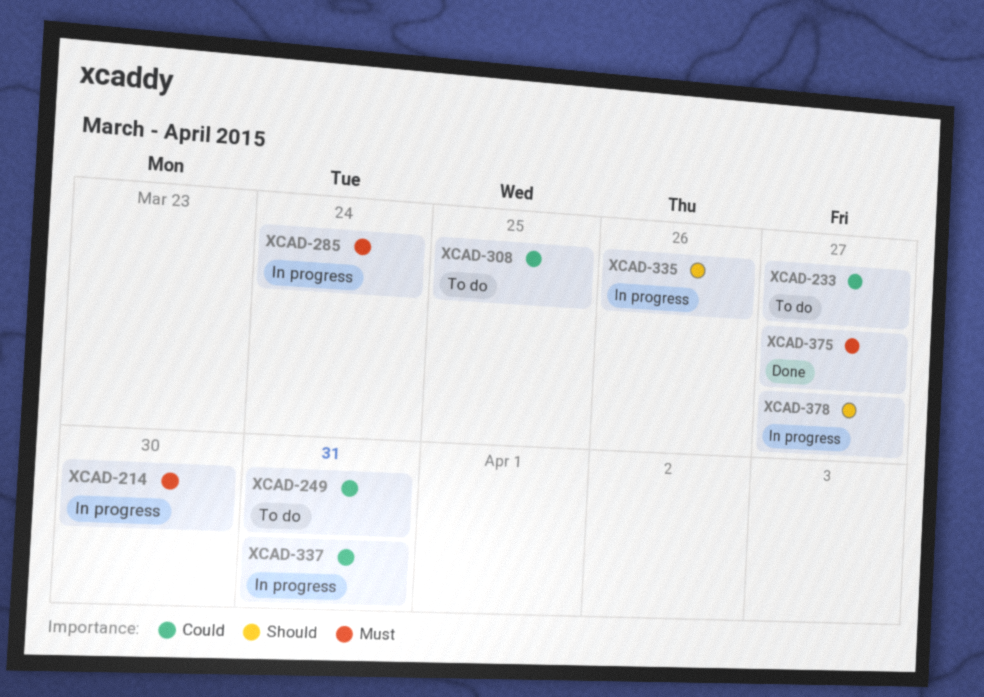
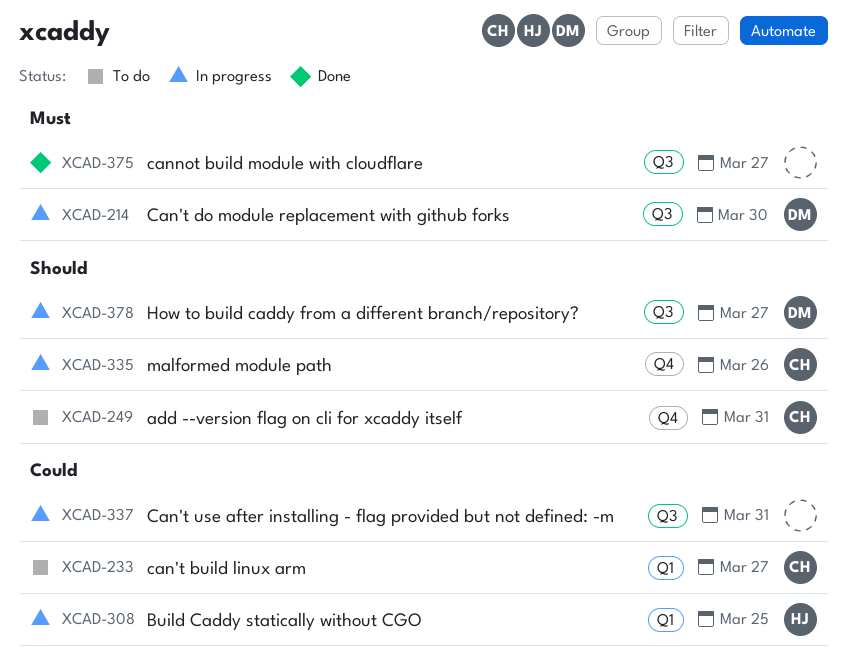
XCAD-249, priority: Could -> Should
XCAD-285: present -> none
XCAD-308, status: To do -> In progress

